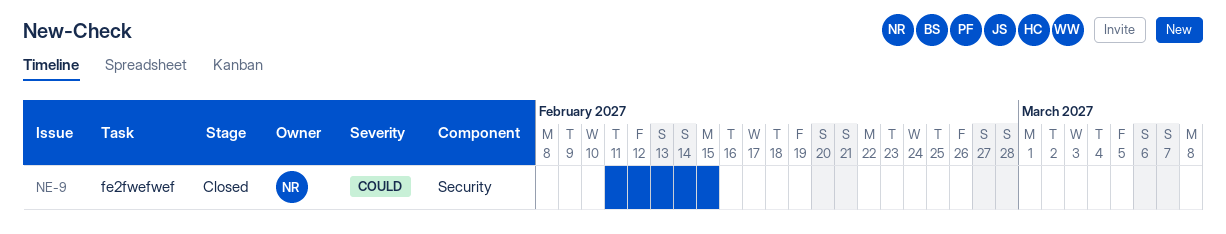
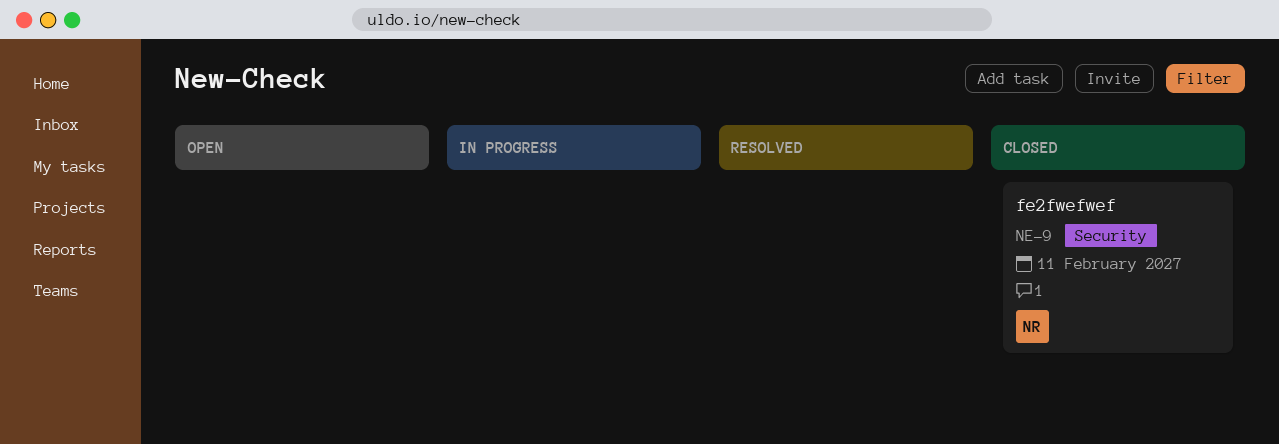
NE-9, due: Feb 15 -> Feb 11

